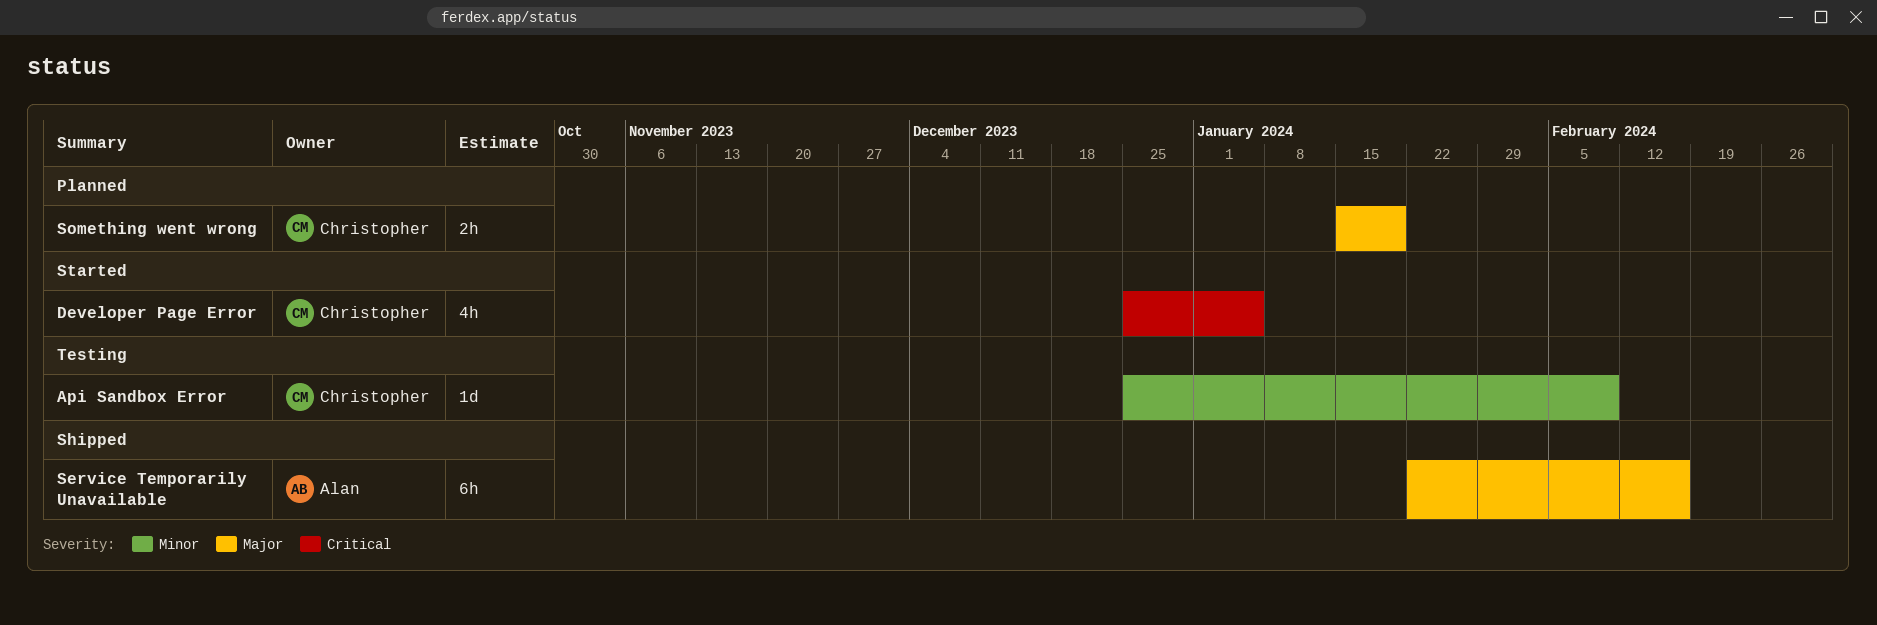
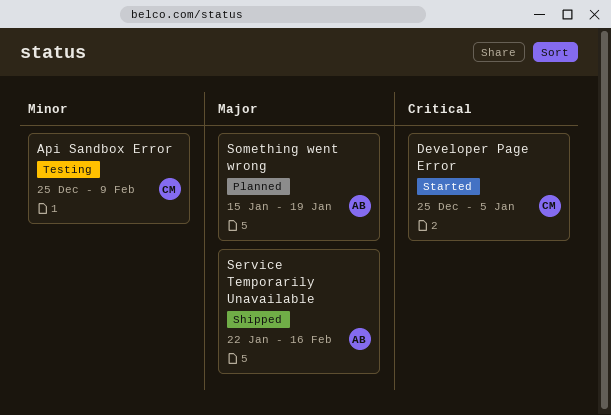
Something went wrong, owner: Christopher -> Alan

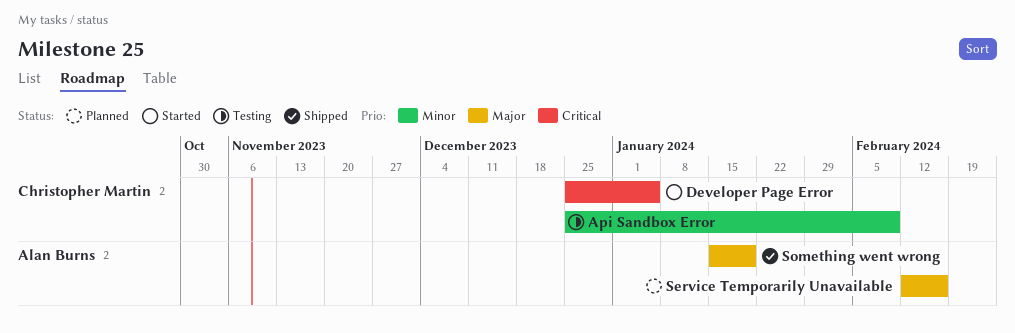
Service Temporarily Unavailable, status: Shipped -> Planned
Service Temporarily Unavailable, start: Jan 22 -> Feb 12
Something went wrong, status: Planned -> Shipped

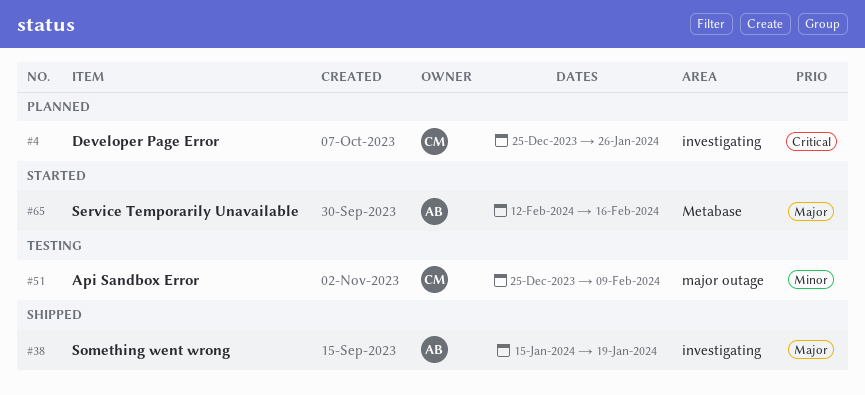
Developer Page Error, status: Started -> Planned
Developer Page Error, due: Jan 5 -> Jan 26
Service Temporarily Unavailable, status: Planned -> Started

